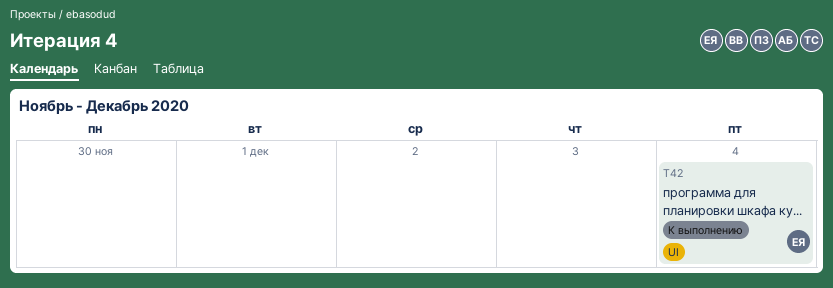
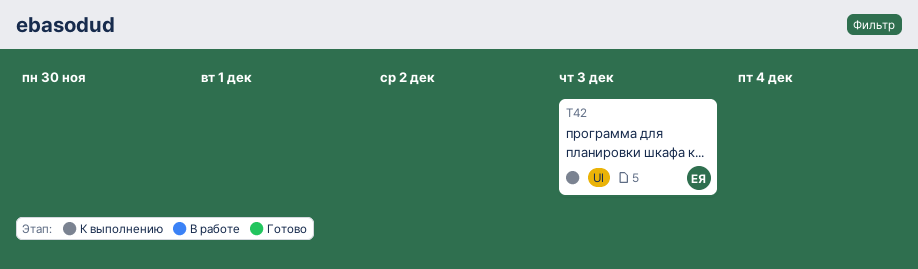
T42, due: Dec 4 -> Dec 3

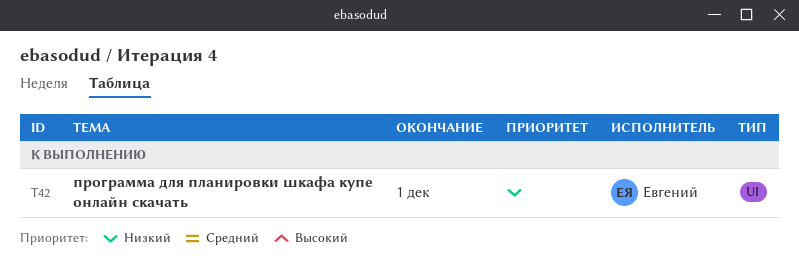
T42, due: Dec 3 -> Dec 1

